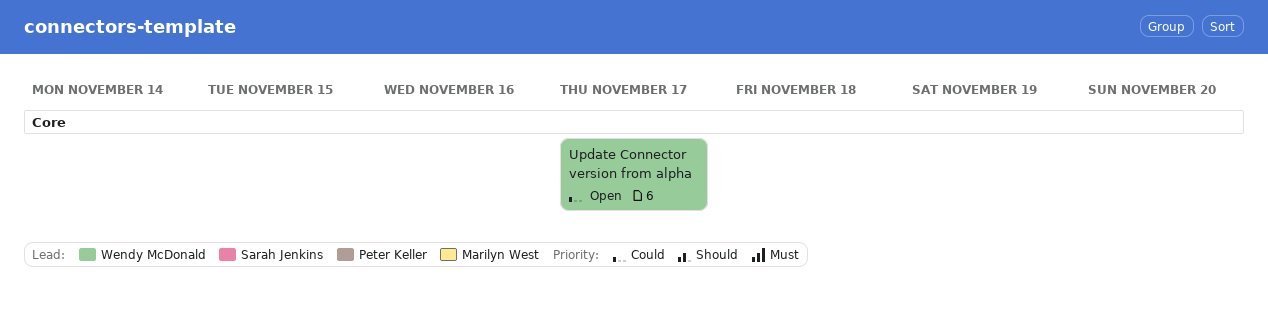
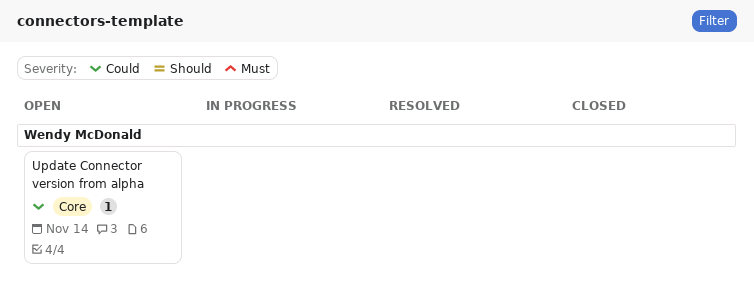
Update Connector version from alpha, due: Nov 17 -> Nov 14

